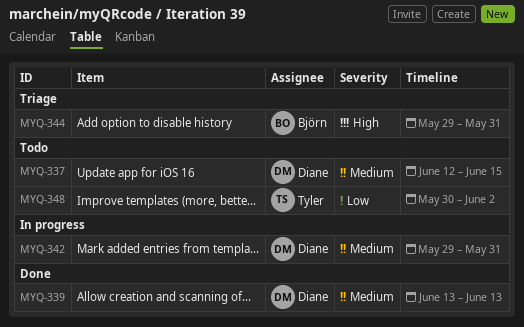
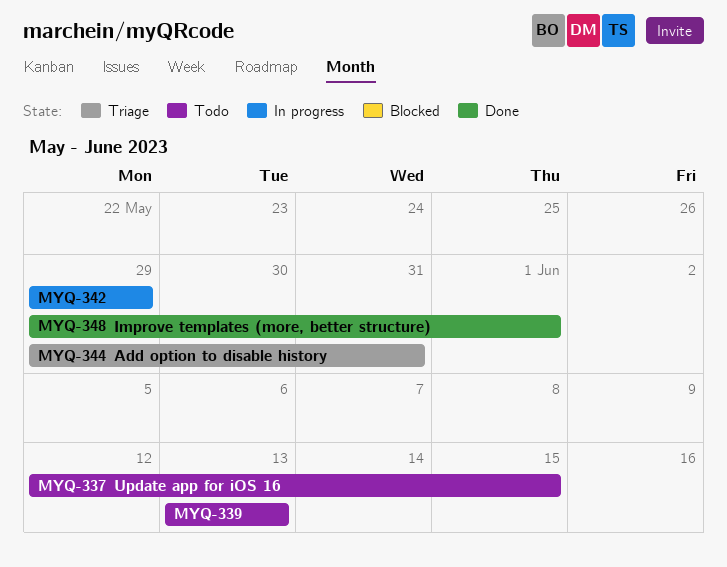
MYQ-339, status: Done -> Todo
MYQ-342, due: May 31 -> May 29
MYQ-348, status: Todo -> Done
MYQ-348, start: May 30 -> May 29
MYQ-348, due: Jun 2 -> Jun 1

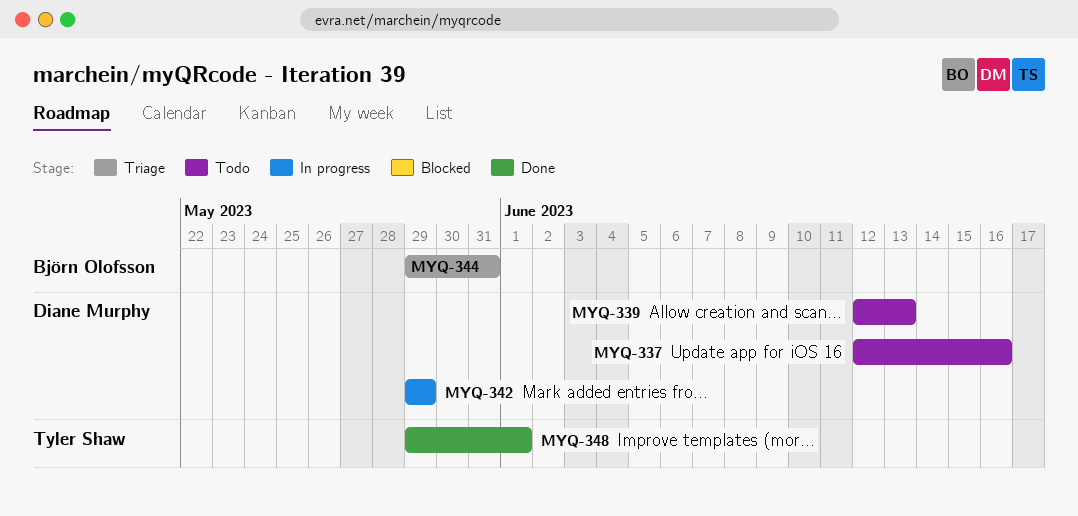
MYQ-337, due: Jun 15 -> Jun 16
MYQ-339, start: Jun 13 -> Jun 12

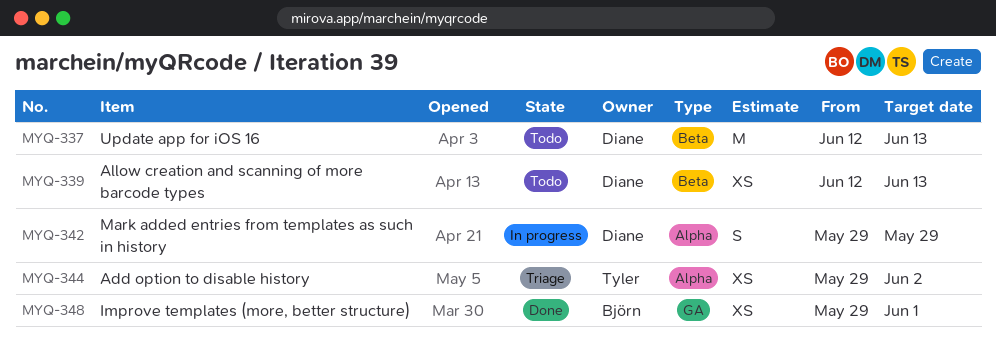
MYQ-337, due: Jun 16 -> Jun 13
MYQ-344, owner: Björn Olofsson -> Tyler Shaw
MYQ-344, due: May 31 -> Jun 2
MYQ-348, owner: Tyler Shaw -> Björn Olofsson

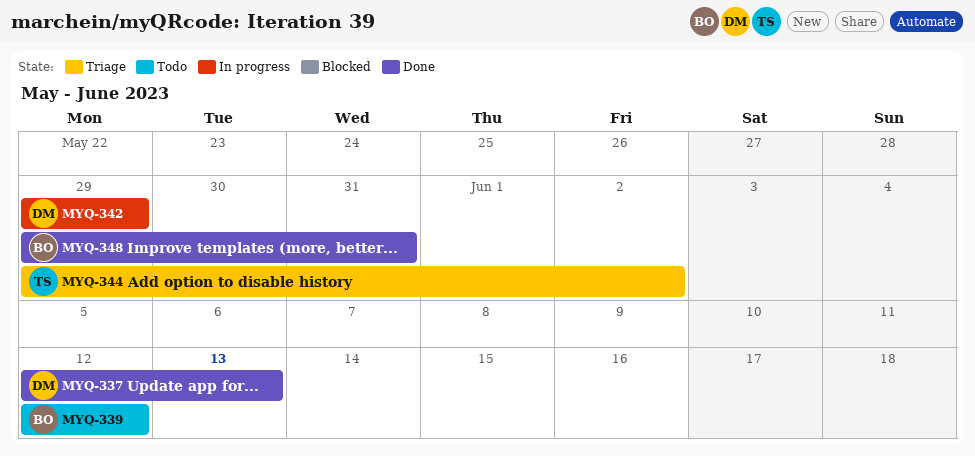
MYQ-337, status: Todo -> Done
MYQ-339, owner: Diane -> Björn
MYQ-339, due: Jun 13 -> Jun 12
MYQ-348, due: Jun 1 -> May 31

